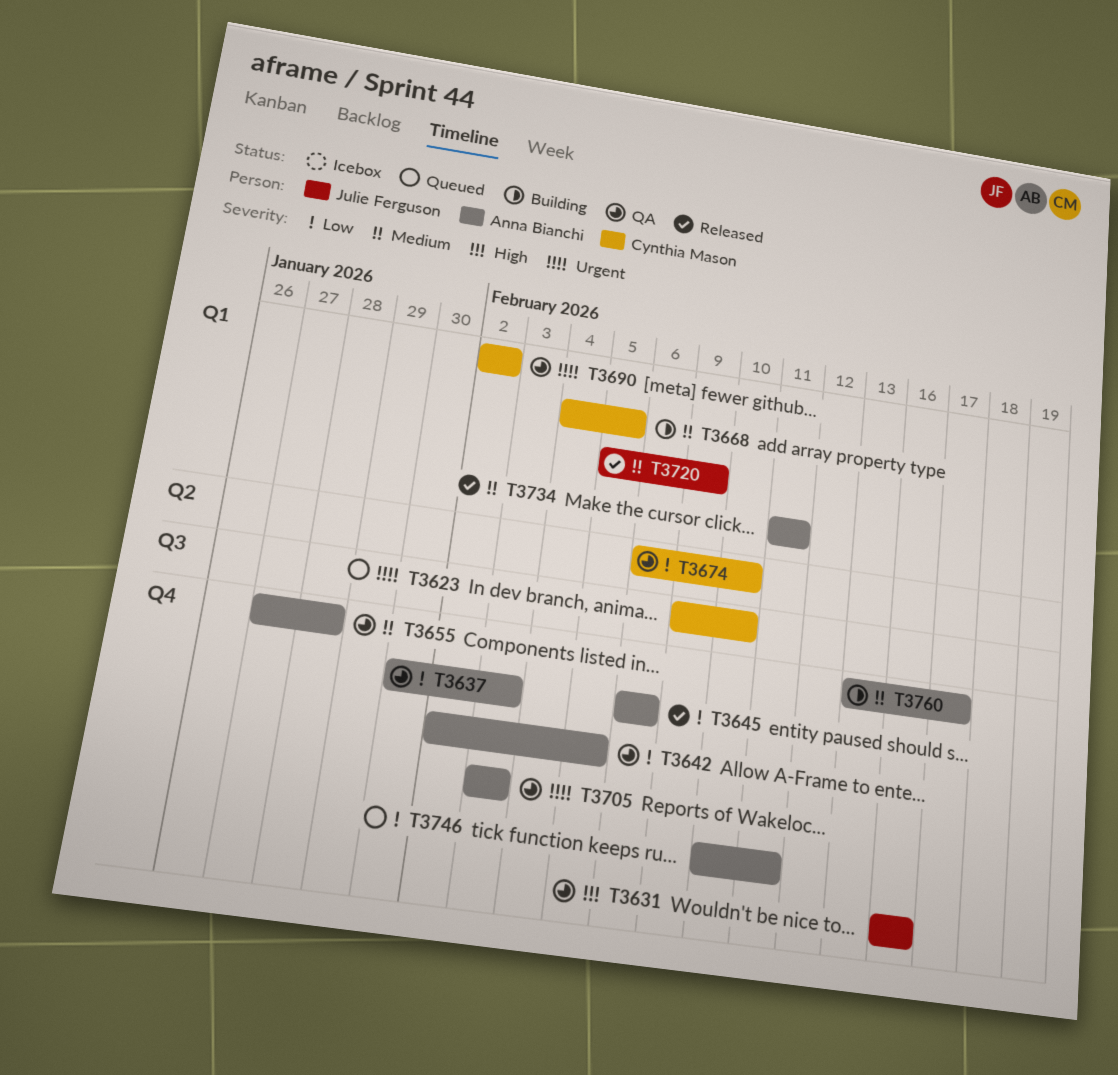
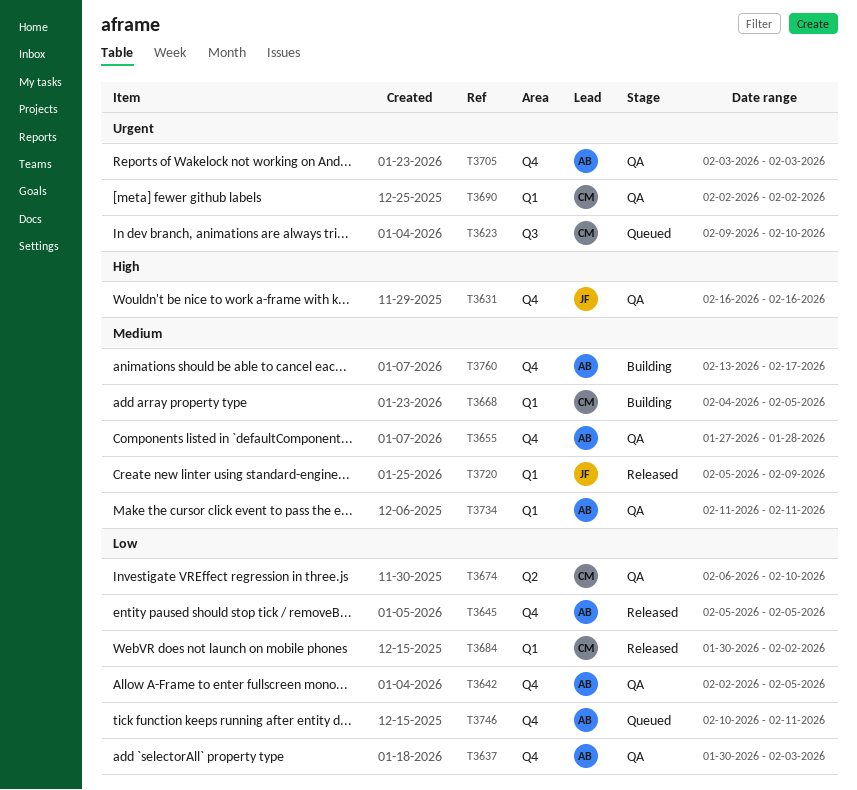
T3645, start: Feb 6 -> Feb 5
T3645, due: Feb 6 -> Feb 5
T3684: none -> present
T3734, status: Released -> QA

